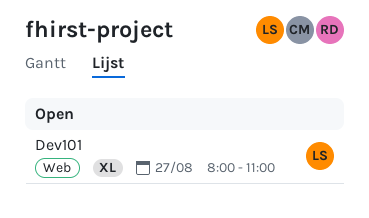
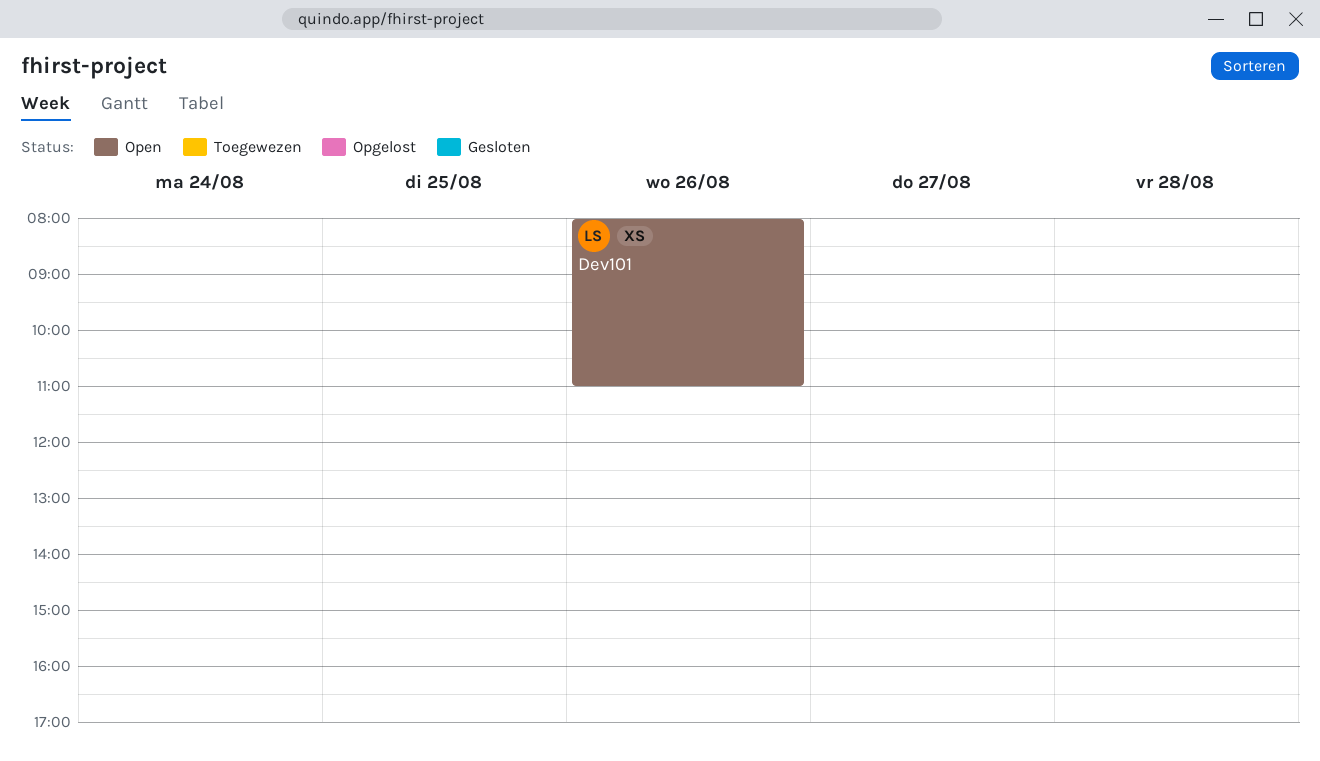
Dev101, estimate: XL -> XS
Dev101, day: Aug 27 -> Aug 26

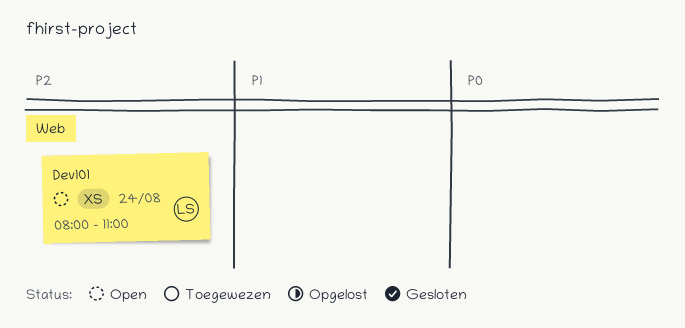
Dev101, day: Aug 26 -> Aug 24

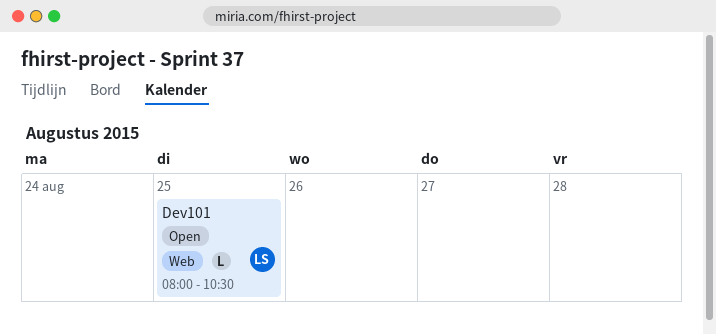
Dev101, estimate: XS -> L
Dev101, day: Aug 24 -> Aug 25
Dev101, ends: 11:00 -> 10:30

